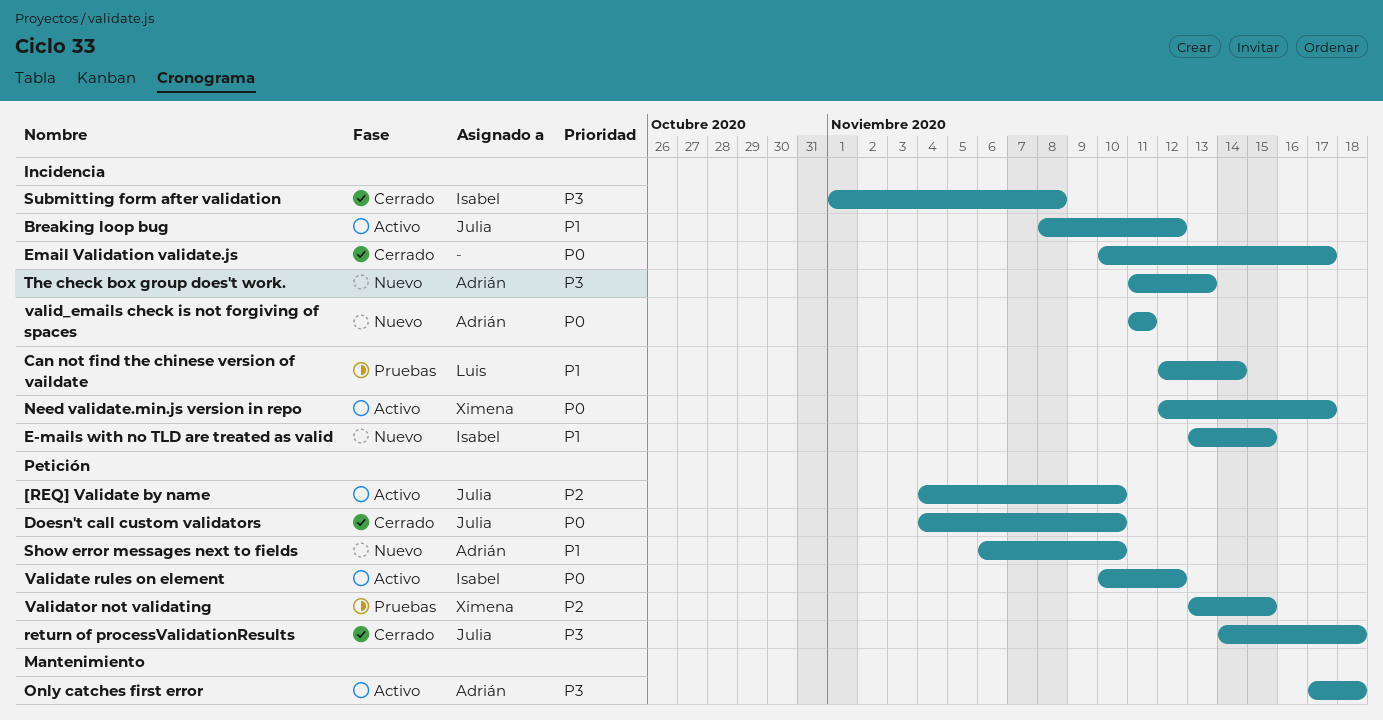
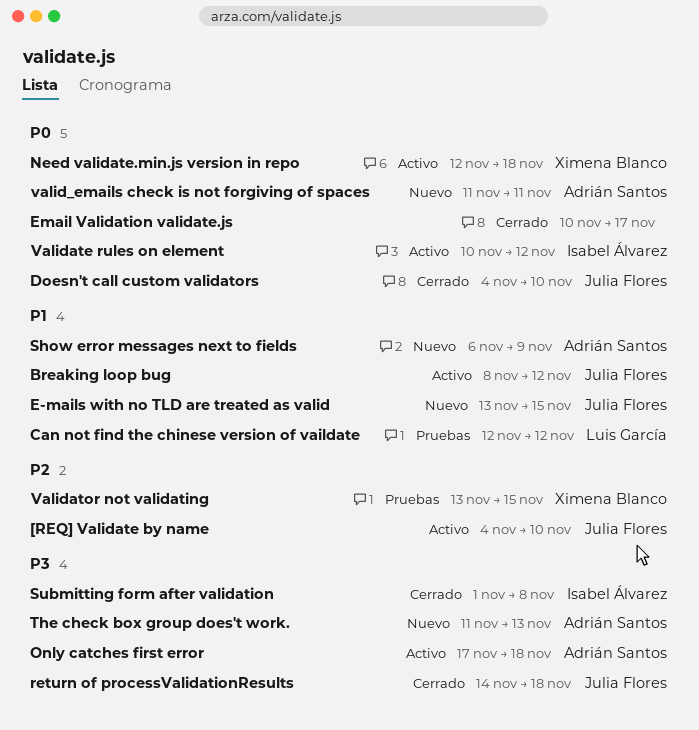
Can not find the chinese version of vaildate, due: Nov 14 -> Nov 12
E-mails with no TLD are treated as valid, owner: Isabel Álvarez -> Julia Flores
Need validate.min.js version in repo, due: Nov 17 -> Nov 18
Show error messages next to fields, due: Nov 10 -> Nov 9

